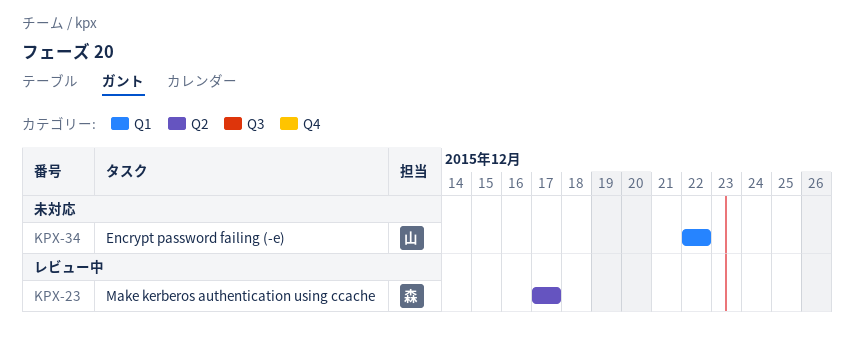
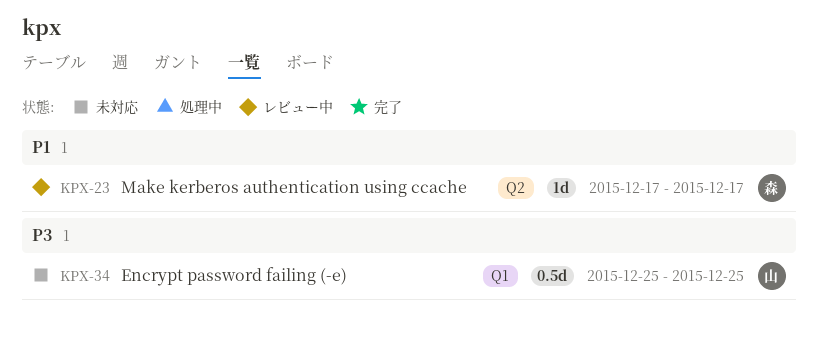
KPX-34, start: Dec 22 -> Dec 25
KPX-34, due: Dec 22 -> Dec 25

